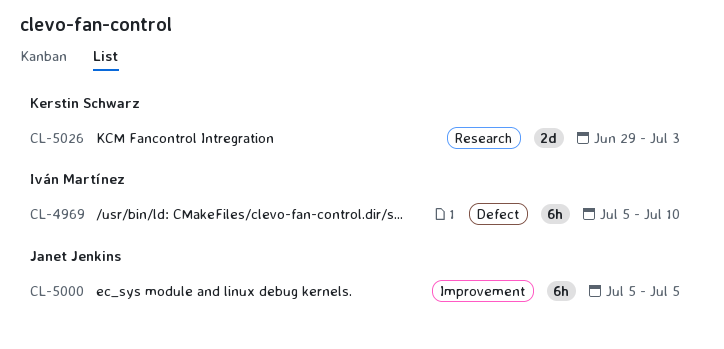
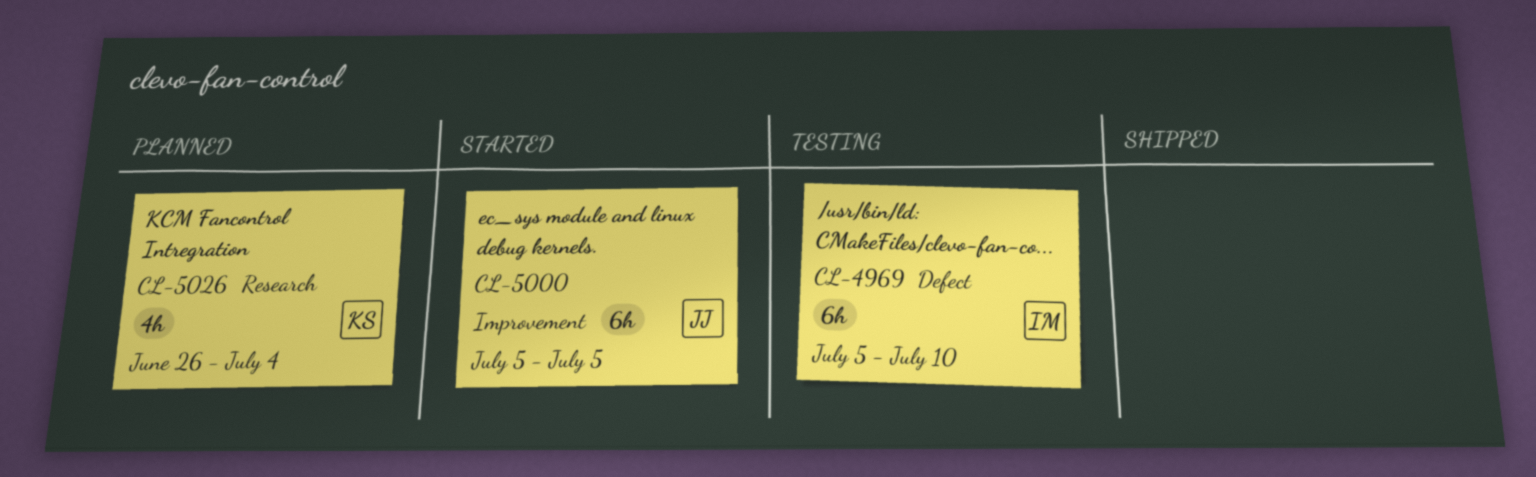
CL-5026, estimate: 2d -> 4h
CL-5026, start: Jun 29 -> Jun 26
CL-5026, due: Jul 3 -> Jul 4

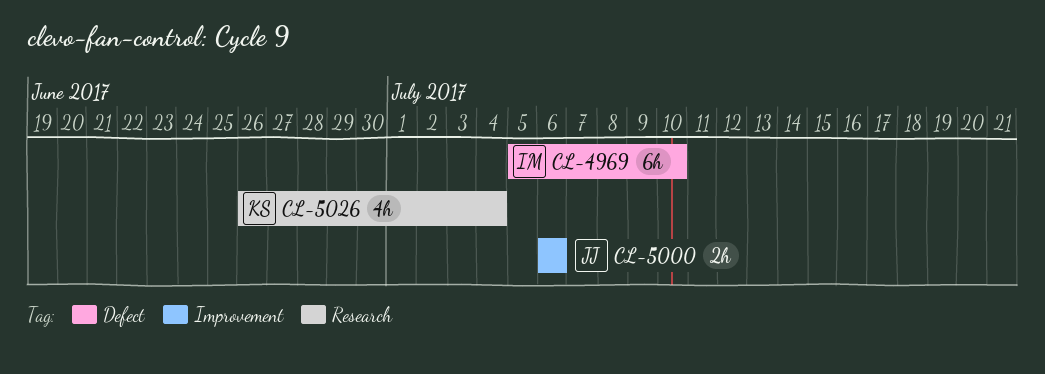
CL-5000, estimate: 6h -> 2h
CL-5000, start: Jul 5 -> Jul 6
CL-5000, due: Jul 5 -> Jul 6

